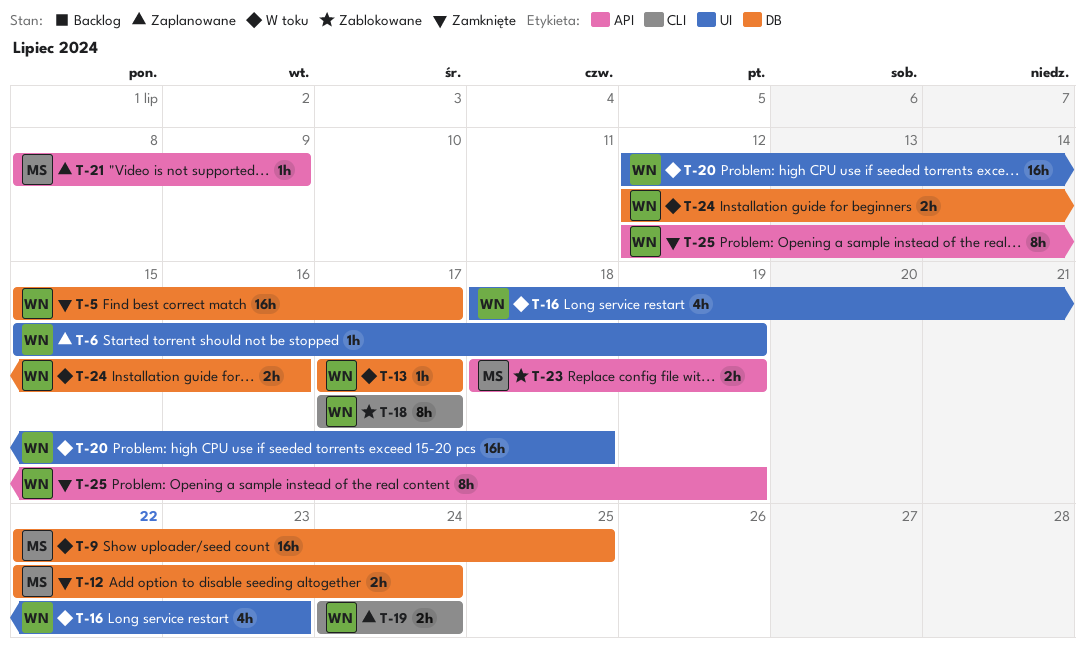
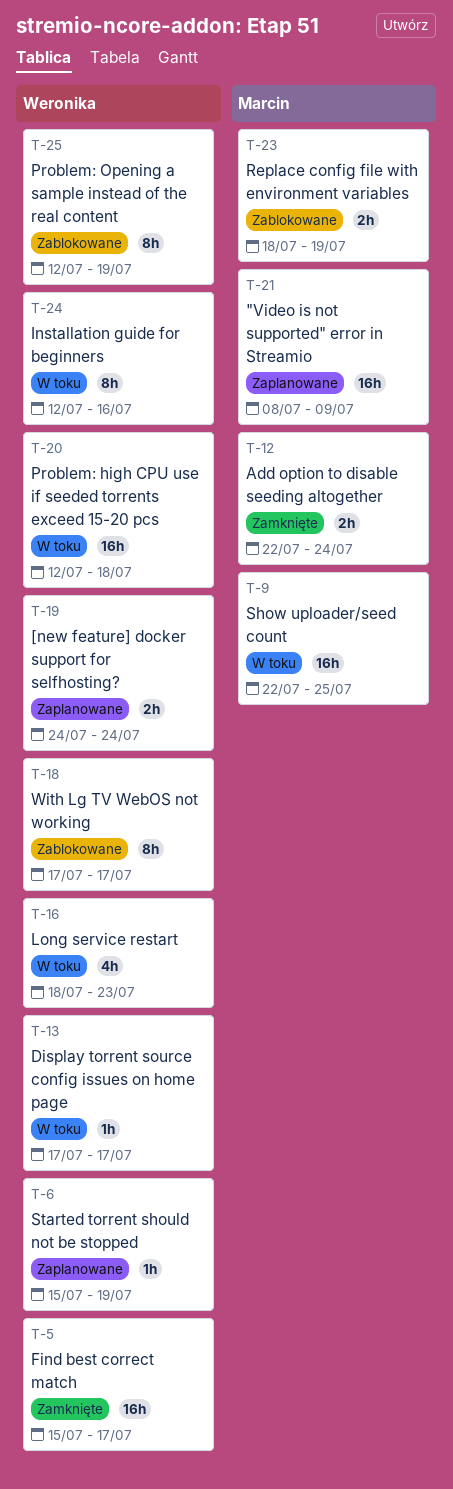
T-21, estimate: 1h -> 16h
T-24, estimate: 2h -> 8h
T-25, status: Zamknięte -> Zablokowane

